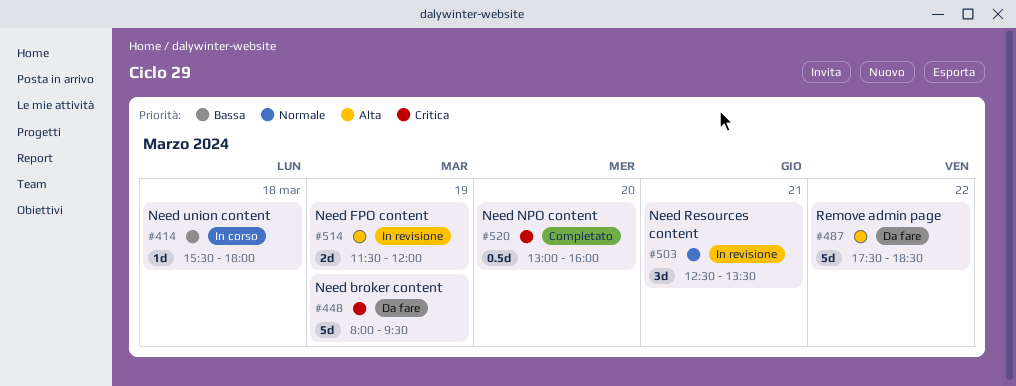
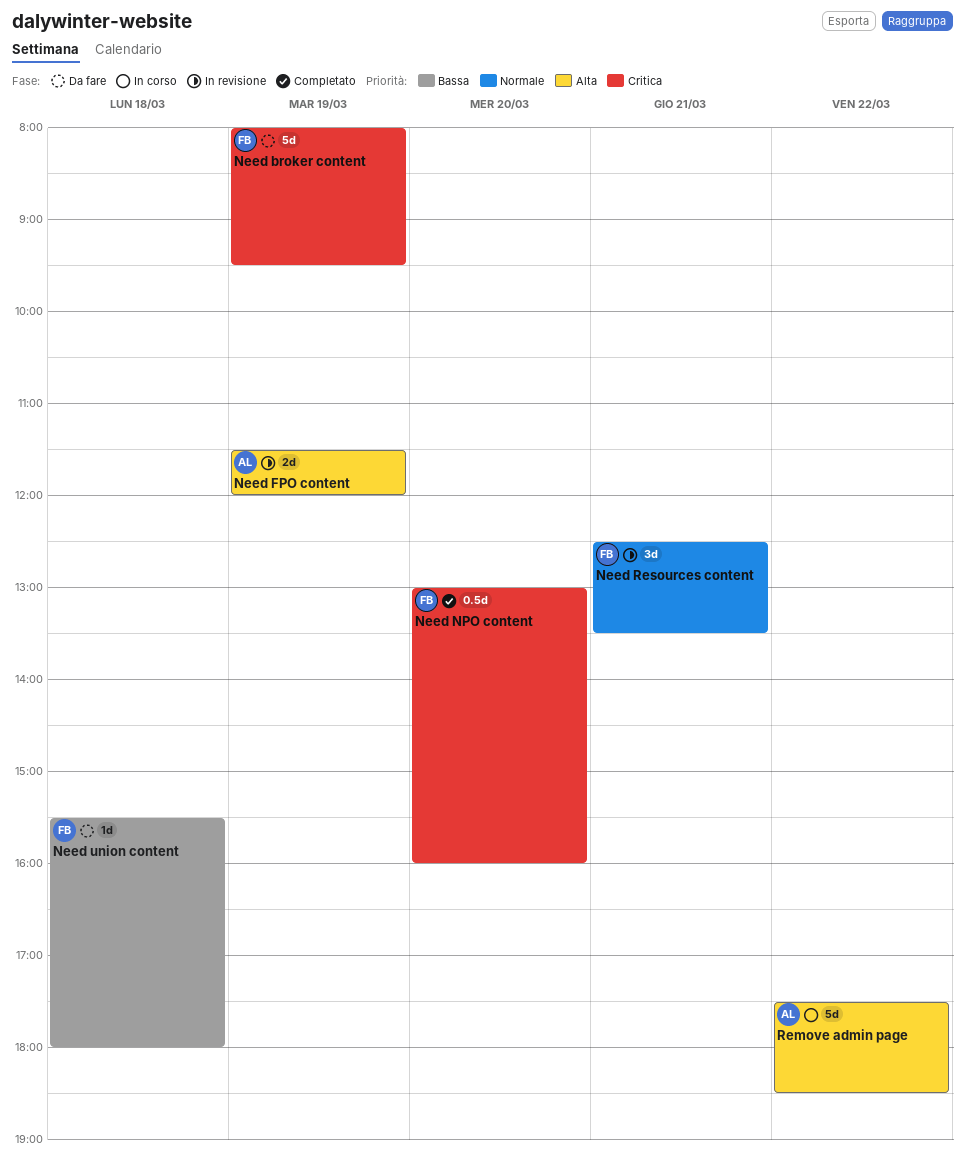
Need union content, status: In corso -> Da fare
Remove admin page, status: Da fare -> In corso

